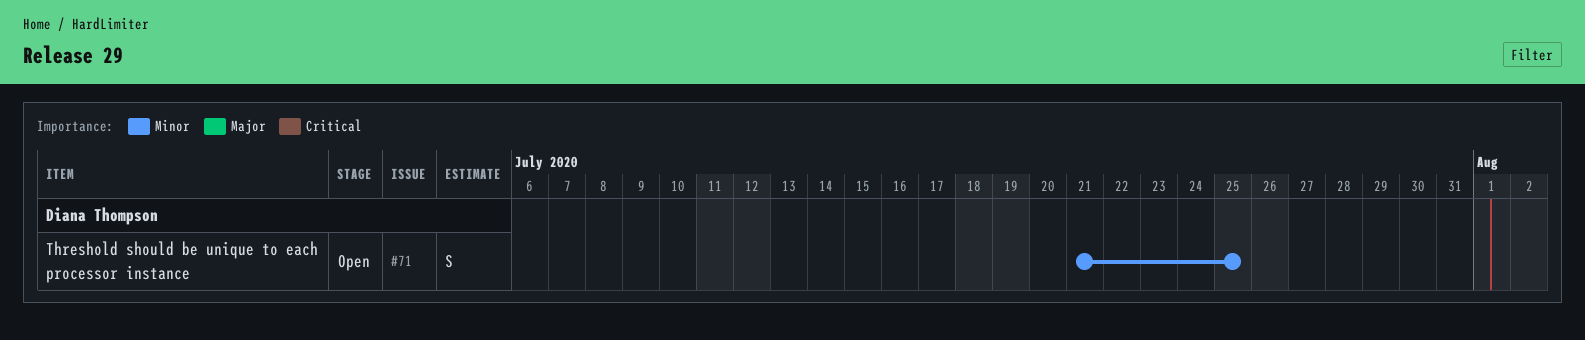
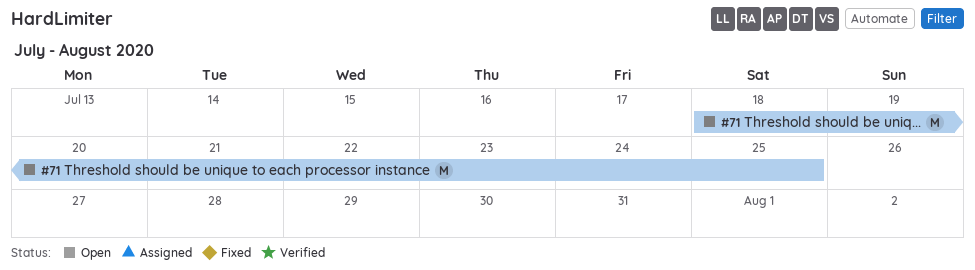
#71, estimate: S -> M
#71, start: Jul 21 -> Jul 18

